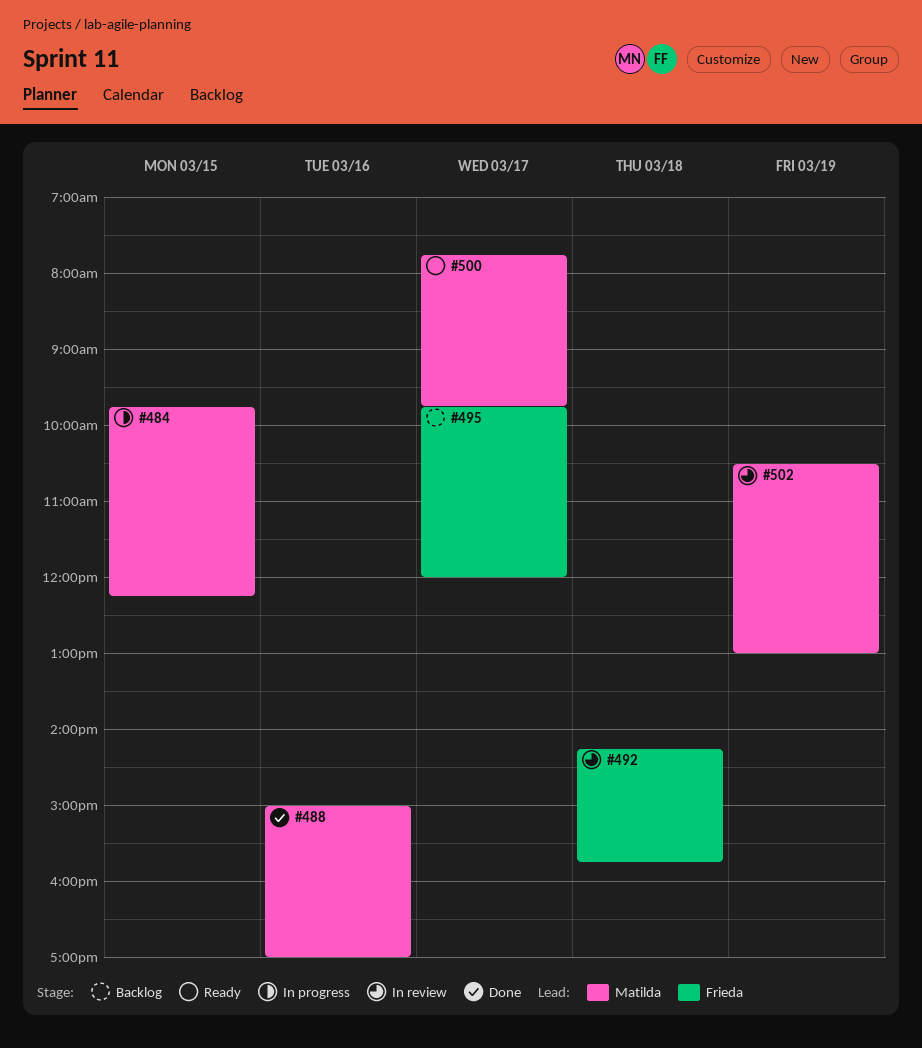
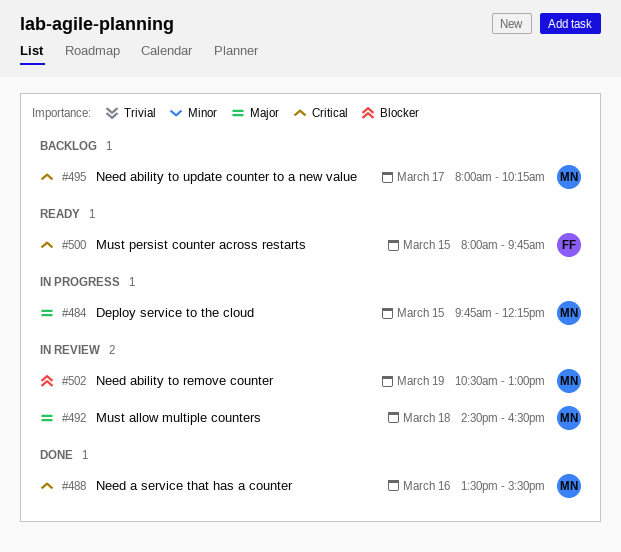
#488, begins: 15:00 -> 13:30
#488, ends: 17:00 -> 15:30
#492, owner: Frieda -> Matilda
#492, begins: 14:15 -> 14:30
#492, ends: 15:45 -> 16:30
#495, owner: Frieda -> Matilda
#495, begins: 09:45 -> 08:00
#495, ends: 12:00 -> 10:15
#500, owner: Matilda -> Frieda
#500, day: Mar 17 -> Mar 15
#500, begins: 07:45 -> 08:00

